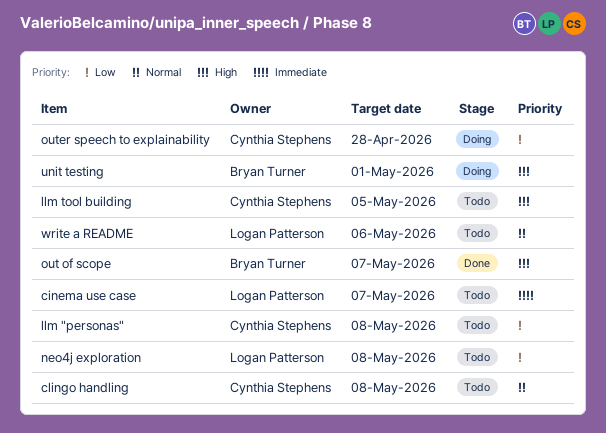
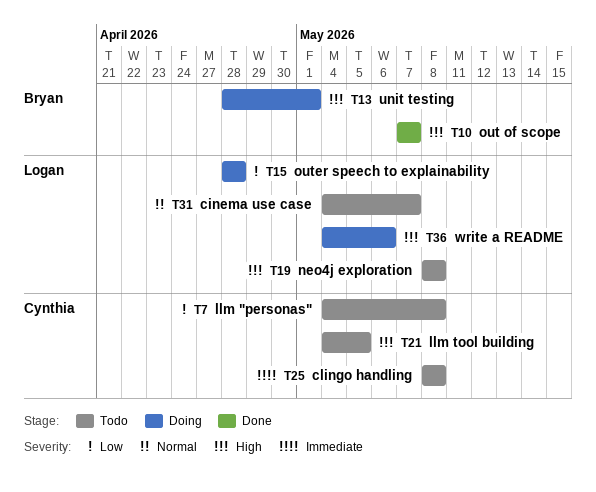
cinema use case, priority: Immediate -> Normal
clingo handling, priority: Normal -> Immediate
neo4j exploration, priority: Low -> High
outer speech to explainability, owner: Cynthia Stephens -> Logan Patterson
write a README, status: Todo -> Doing
write a README, priority: Normal -> High

